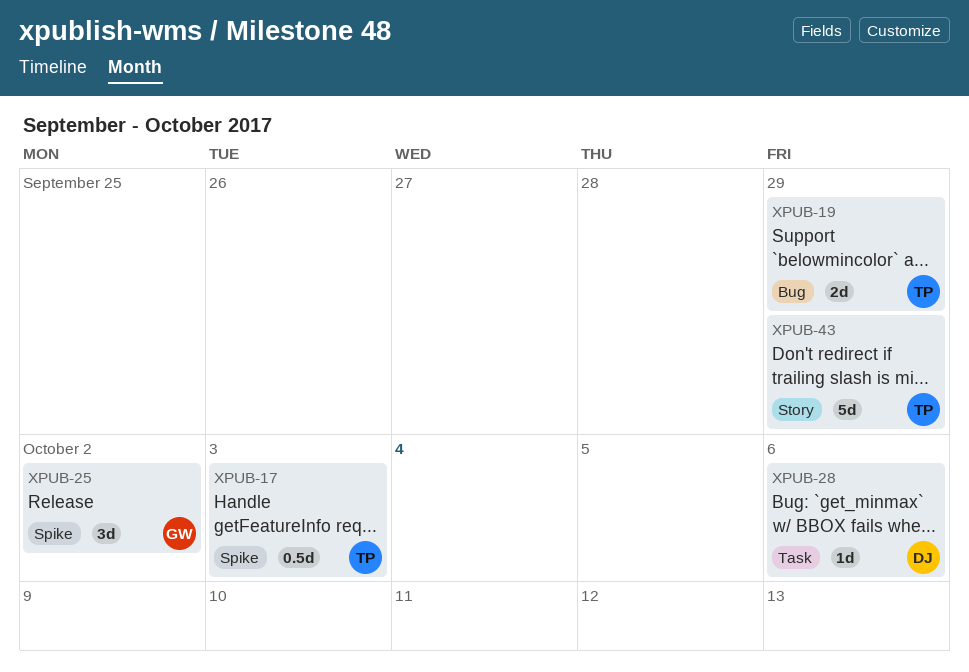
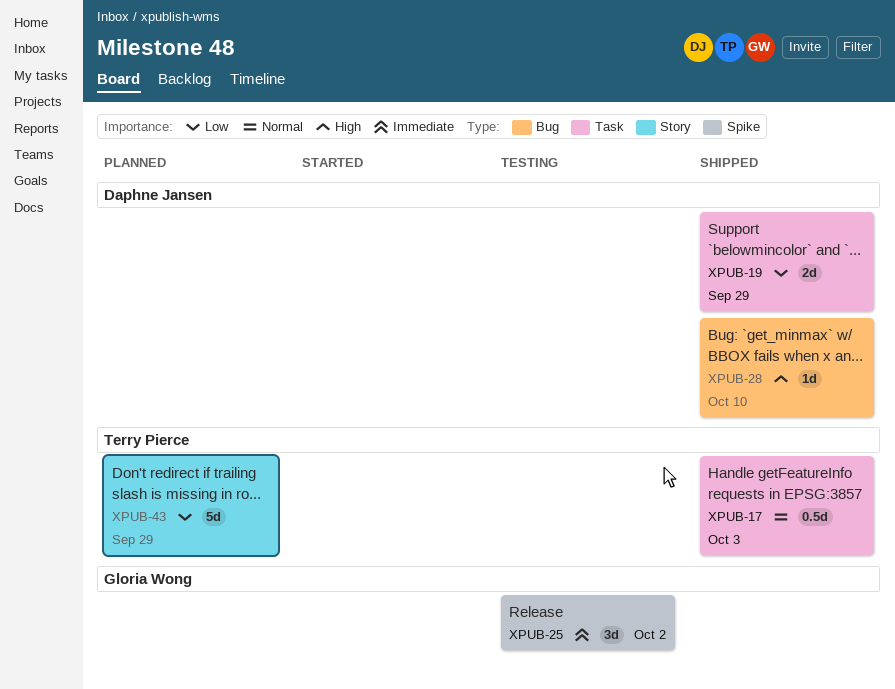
XPUB-17, label: Spike -> Task
XPUB-19, owner: Terry Pierce -> Daphne Jansen
XPUB-19, label: Bug -> Task
XPUB-28, label: Task -> Bug
XPUB-28, due: Oct 6 -> Oct 10

